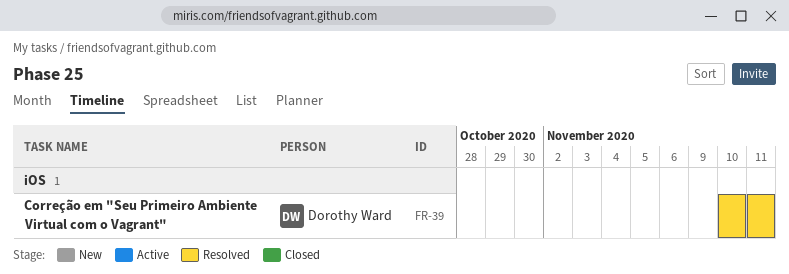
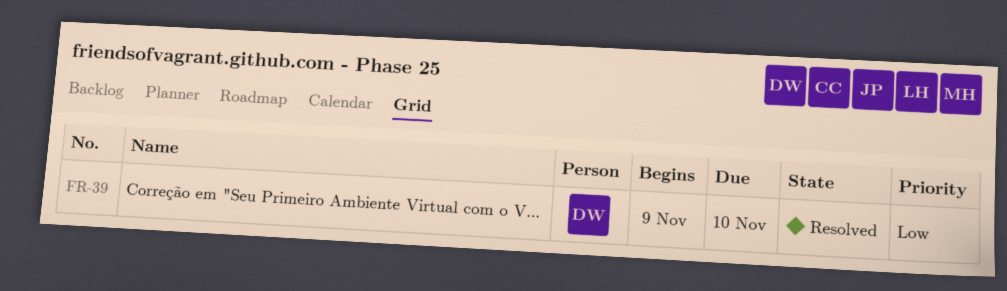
FR-39, start: Nov 10 -> Nov 9
FR-39, due: Nov 11 -> Nov 10

